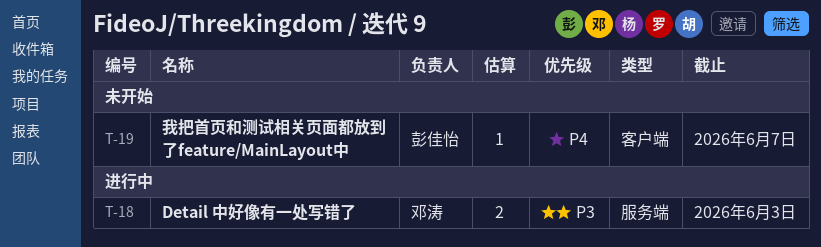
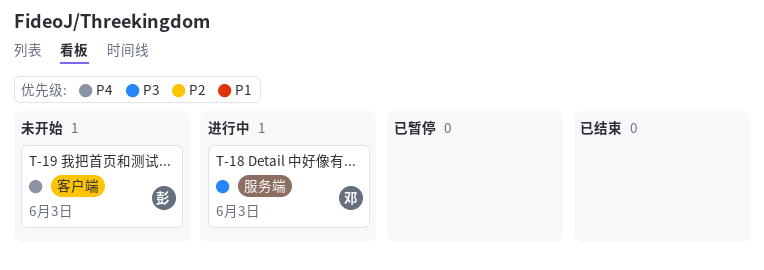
T-19, due: Jun 7 -> Jun 3

